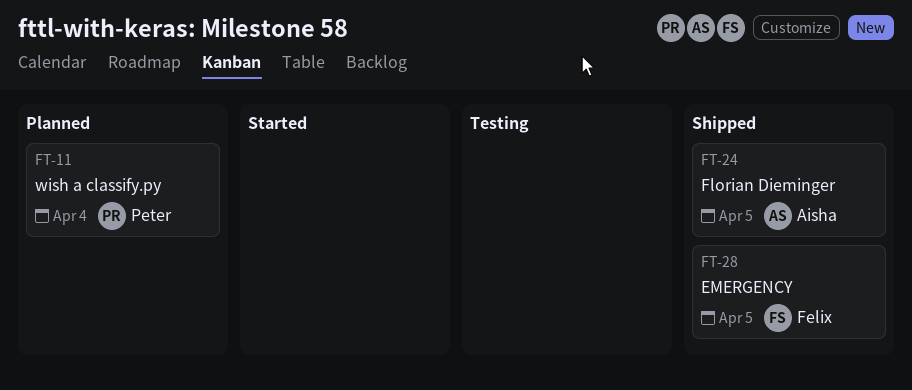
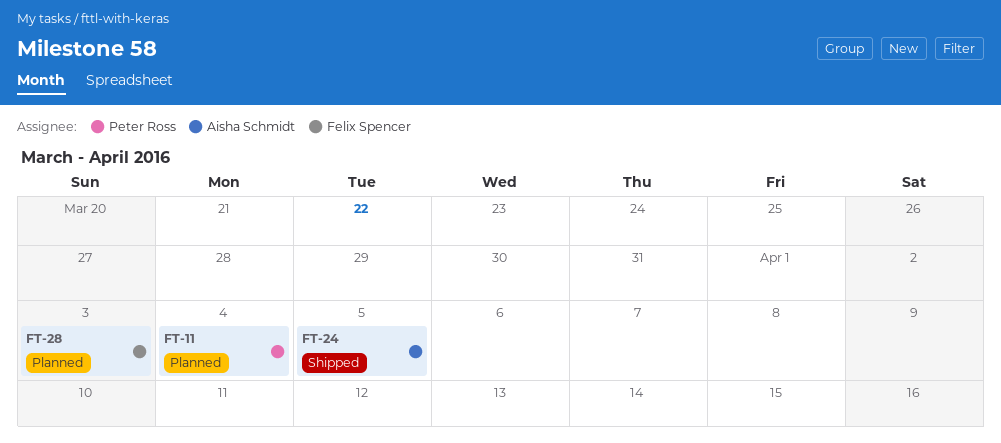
FT-28, status: Shipped -> Planned
FT-28, due: Apr 5 -> Apr 3

